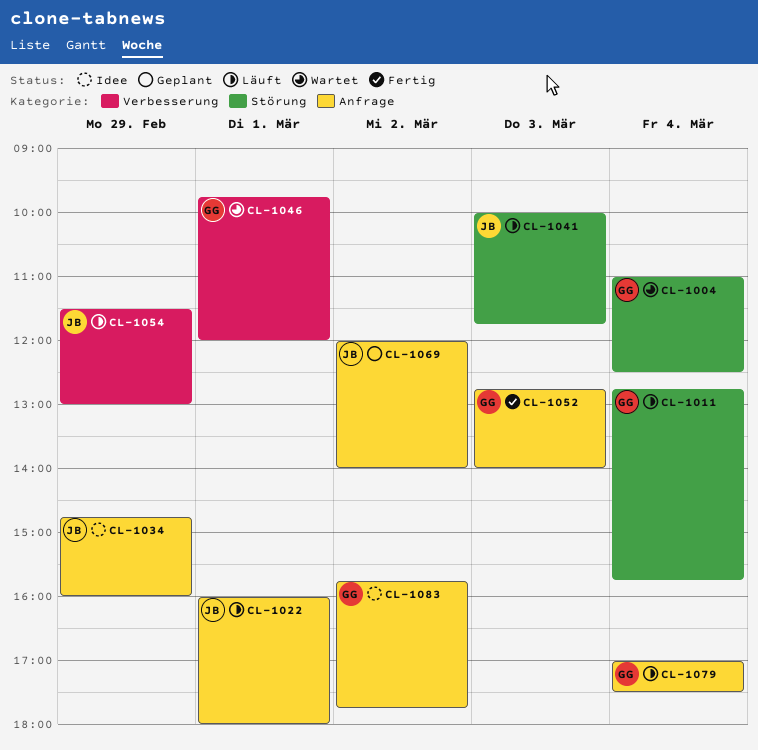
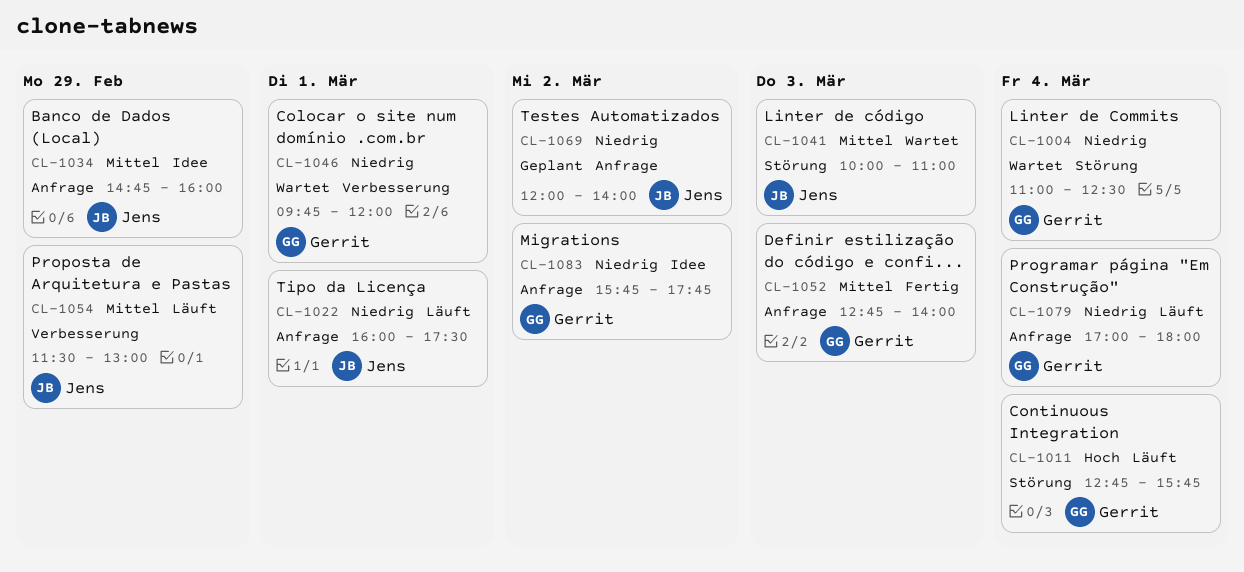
CL-1022, ends: 18:00 -> 17:30
CL-1041, status: Läuft -> Wartet
CL-1041, ends: 11:45 -> 11:00
CL-1079, ends: 17:30 -> 18:00

